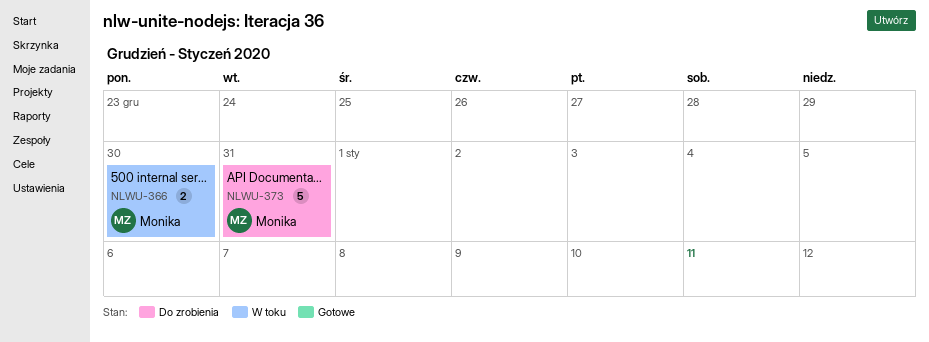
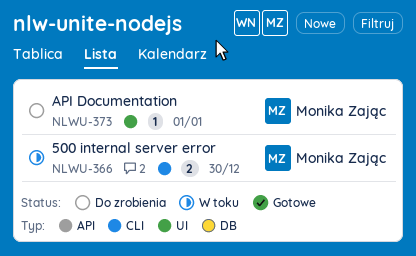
NLWU-373, estimate: 5 -> 1
NLWU-373, due: Dec 31 -> Jan 1

